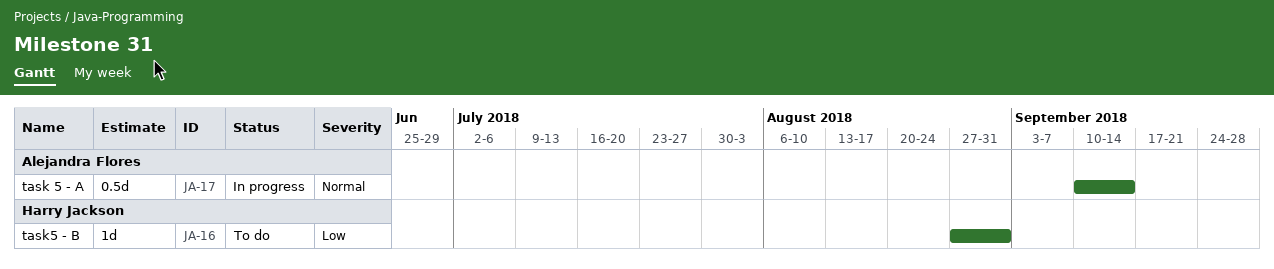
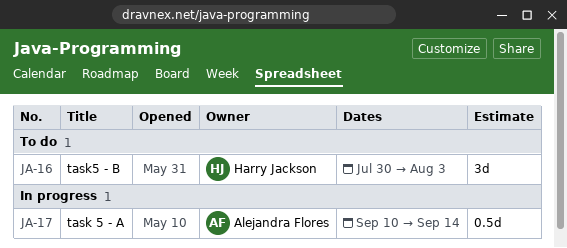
JA-16, estimate: 1d -> 3d
JA-16, start: Aug 27 -> Jul 30
JA-16, due: Aug 31 -> Aug 3

